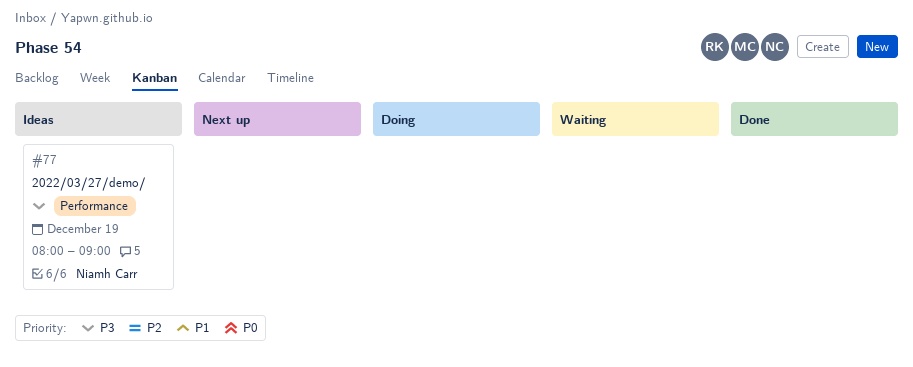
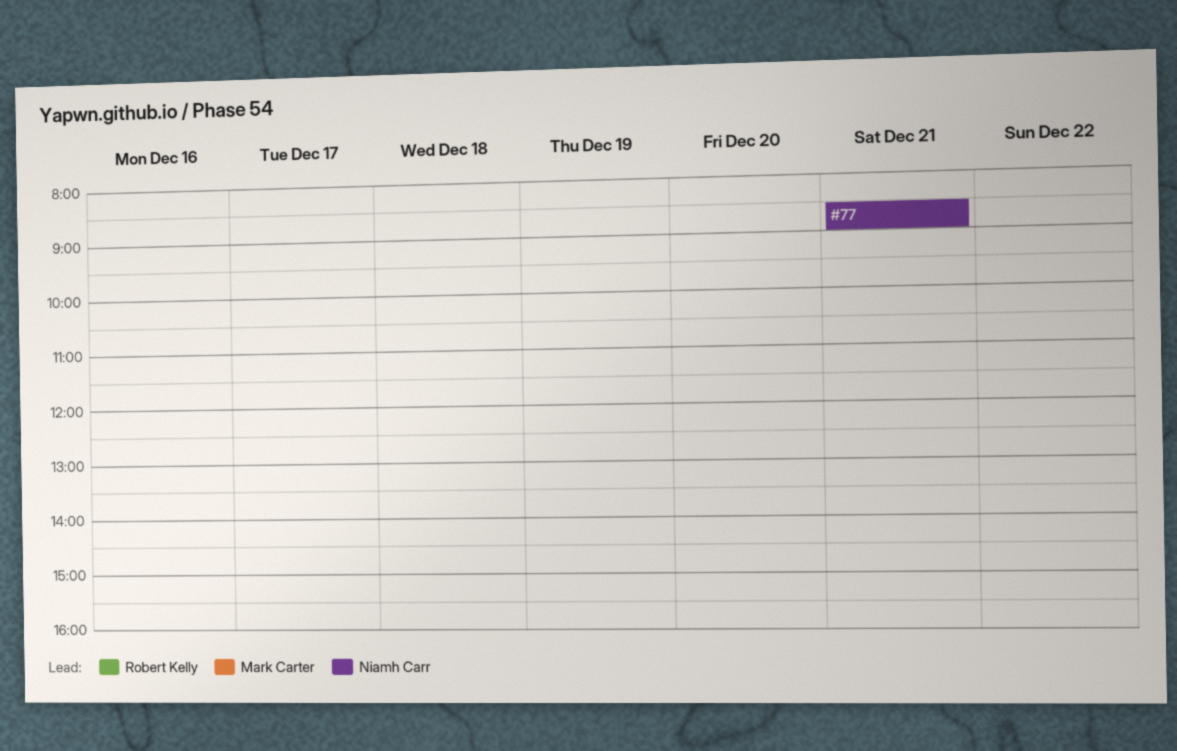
#77, day: Dec 19 -> Dec 21
#77, begins: 08:00 -> 08:30

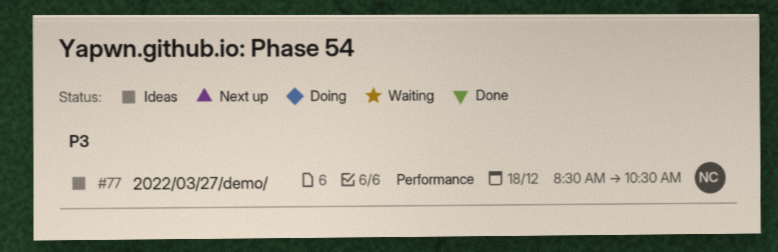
#77, day: Dec 21 -> Dec 18
#77, ends: 09:00 -> 10:30

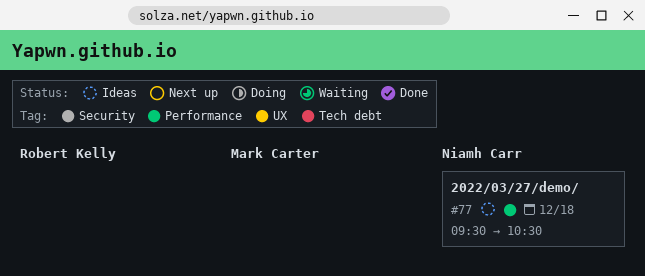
#77, begins: 08:30 -> 09:30

